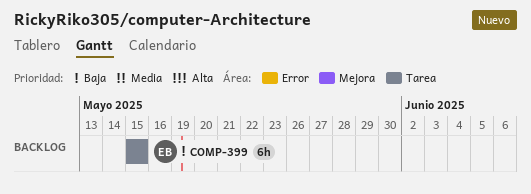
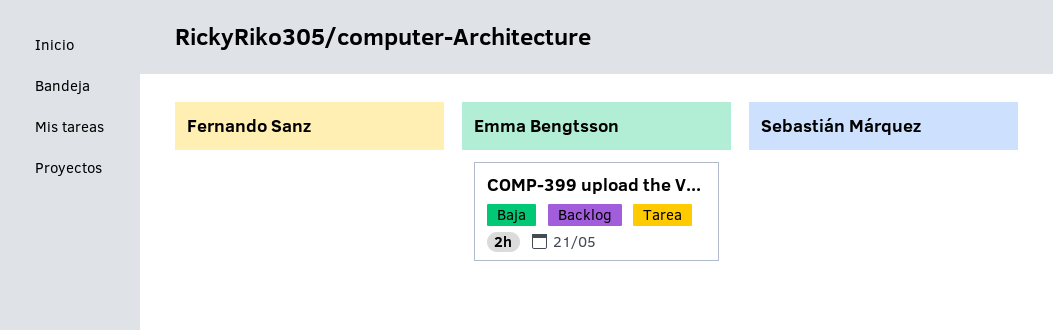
COMP-399, estimate: 6h -> 2h
COMP-399, due: May 15 -> May 21

